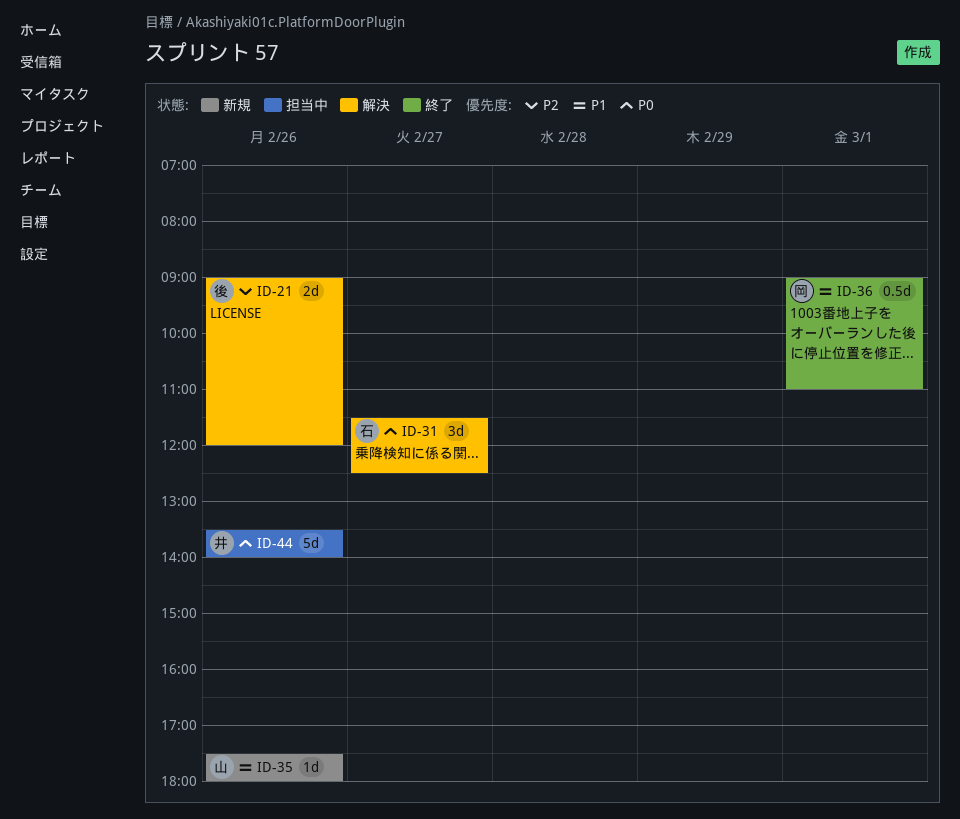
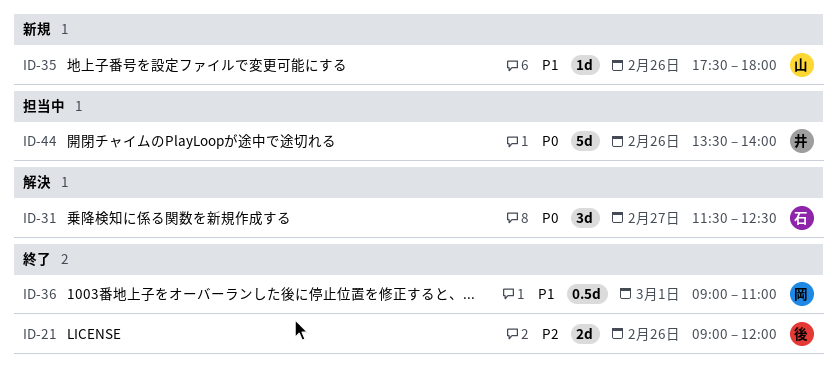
ID-21, status: 解決 -> 終了

